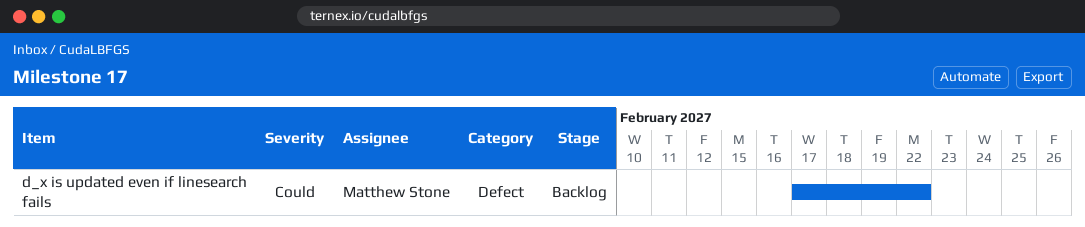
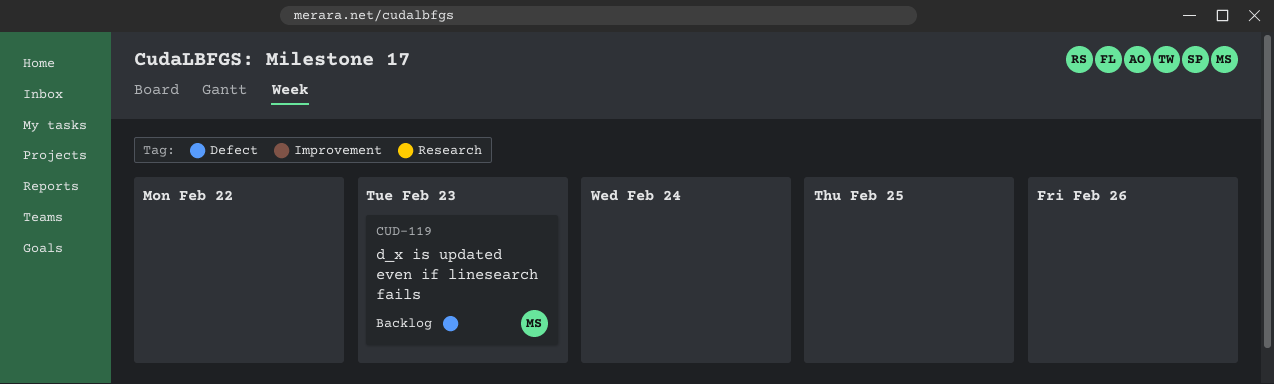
d_x is updated even if linesearch fails, due: Feb 22 -> Feb 23

